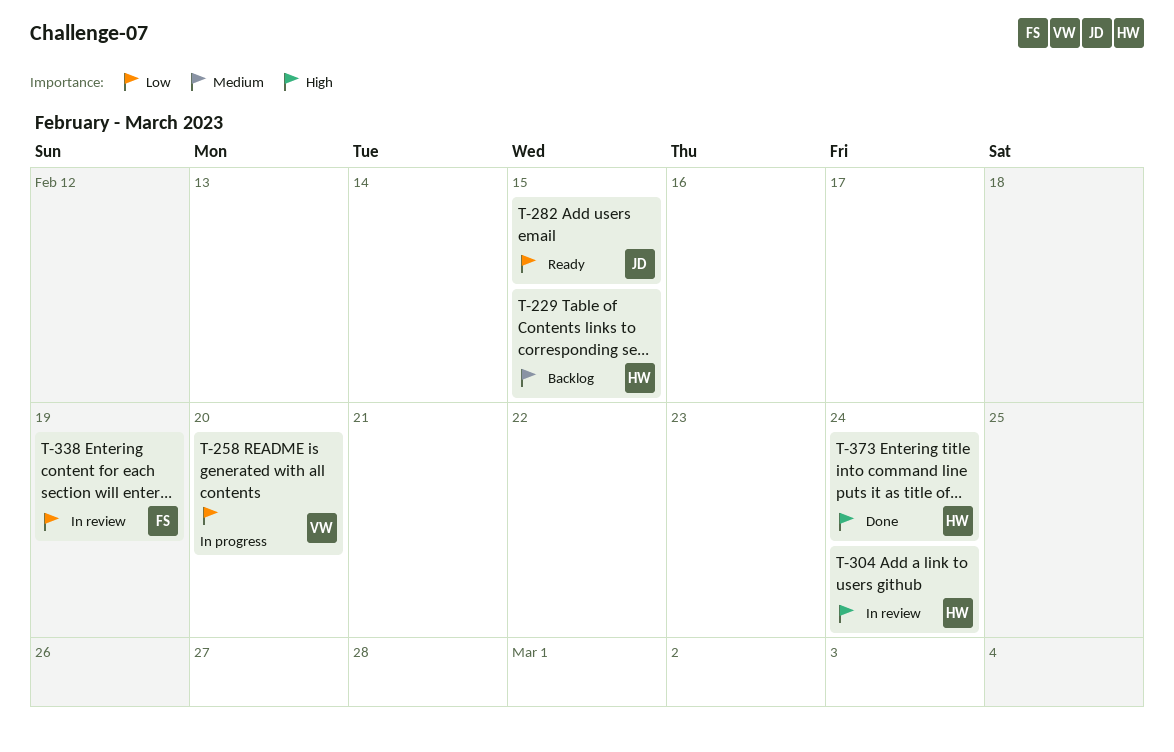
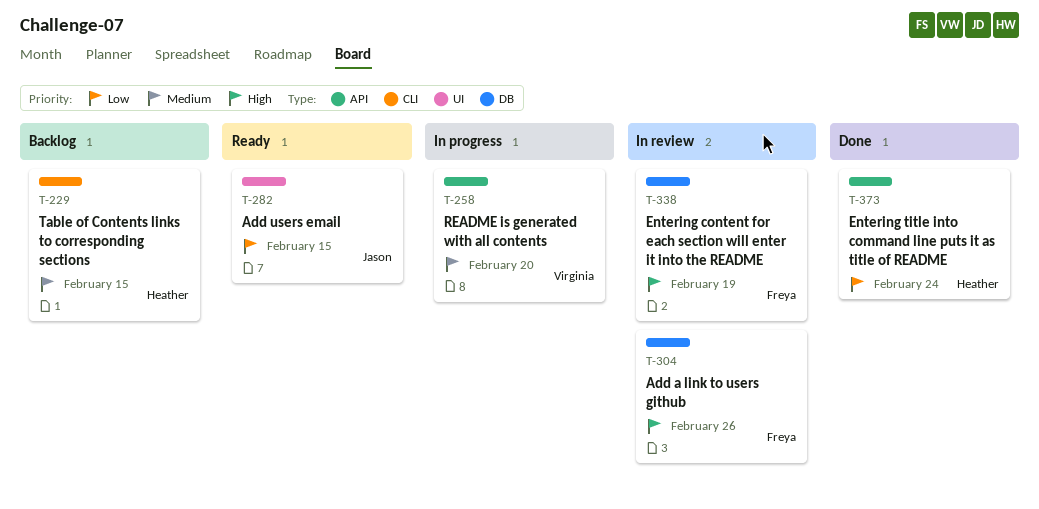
T-258, priority: Low -> Medium
T-304, owner: Heather -> Freya
T-304, due: Feb 24 -> Feb 26
T-338, priority: Low -> High
T-373, priority: High -> Low

